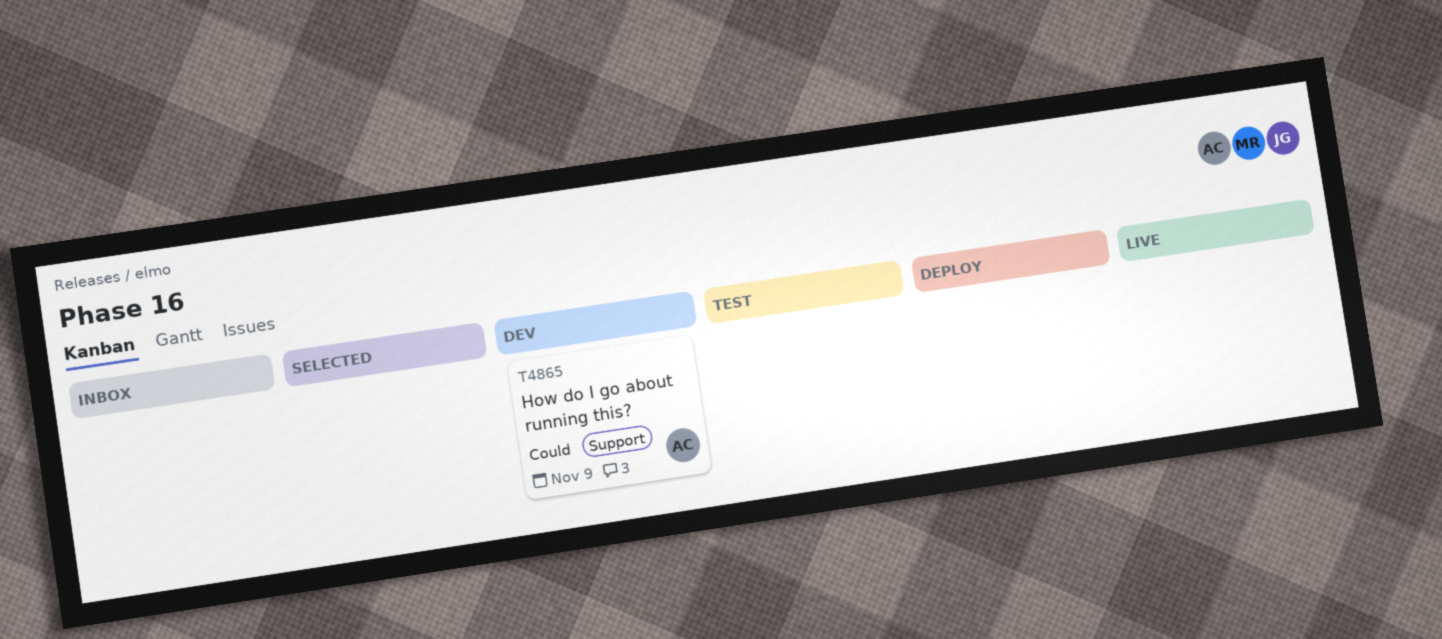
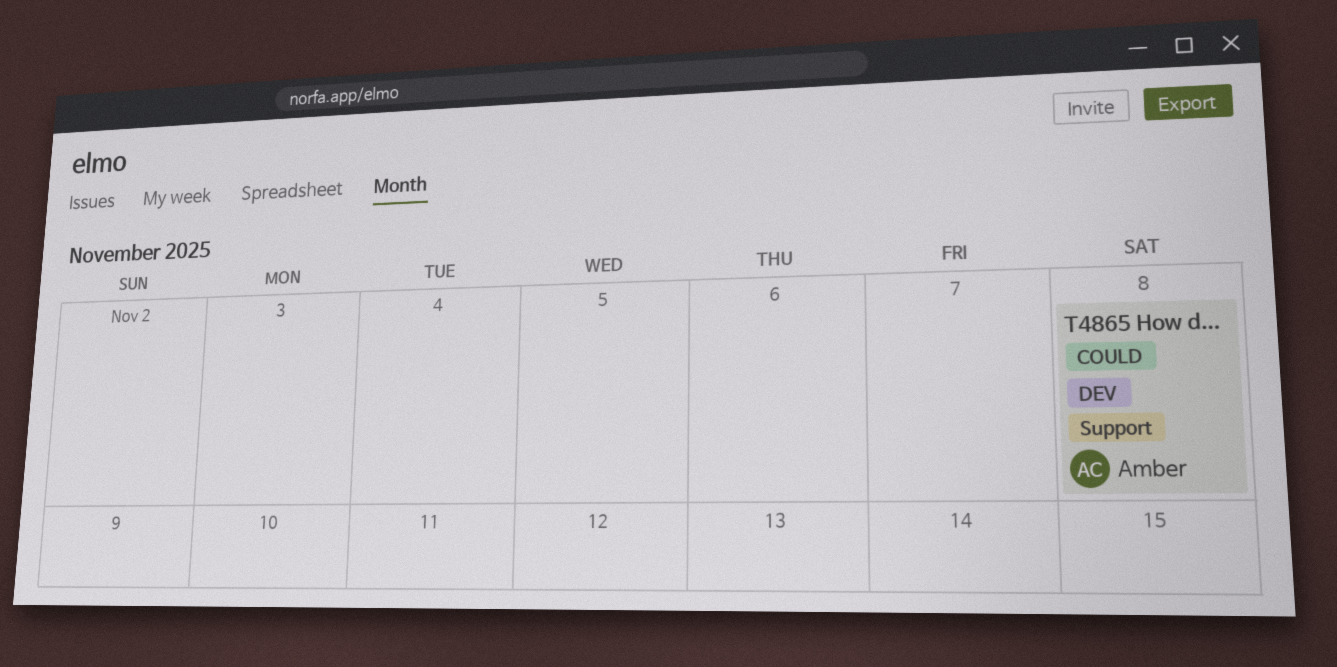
T4865, due: Nov 9 -> Nov 8

